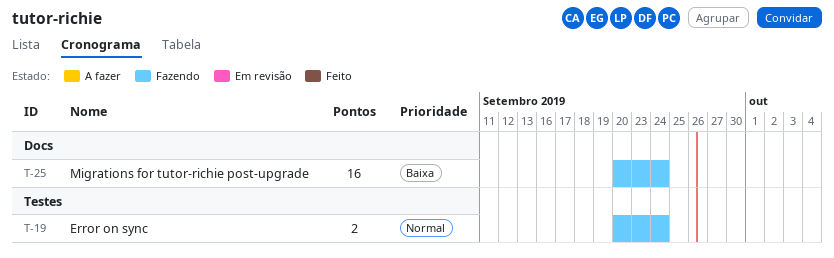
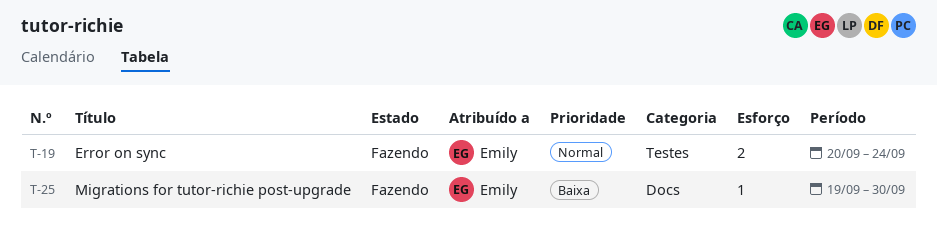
T-25, estimate: 16 -> 1
T-25, start: Sep 20 -> Sep 19
T-25, due: Sep 24 -> Sep 30

